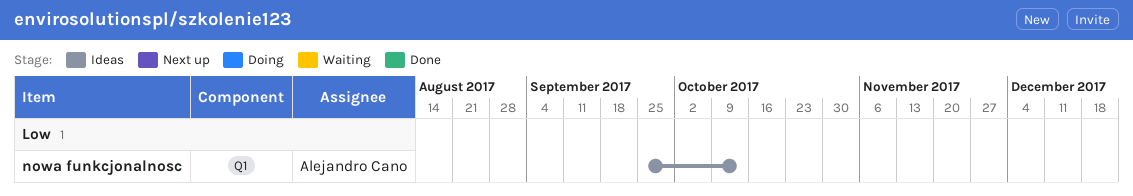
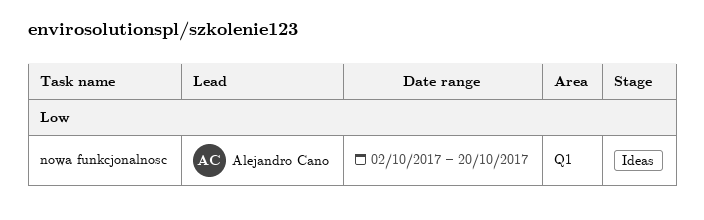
nowa funkcjonalnosc, start: Sep 25 -> Oct 2
nowa funkcjonalnosc, due: Oct 13 -> Oct 20

